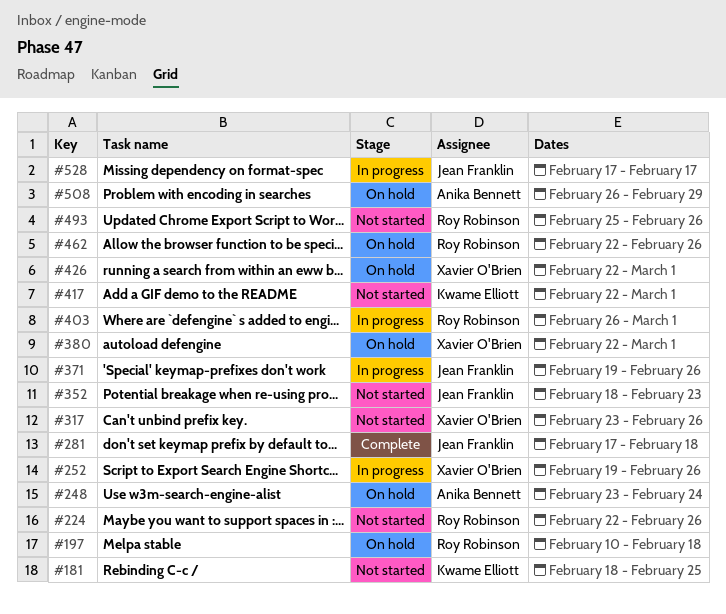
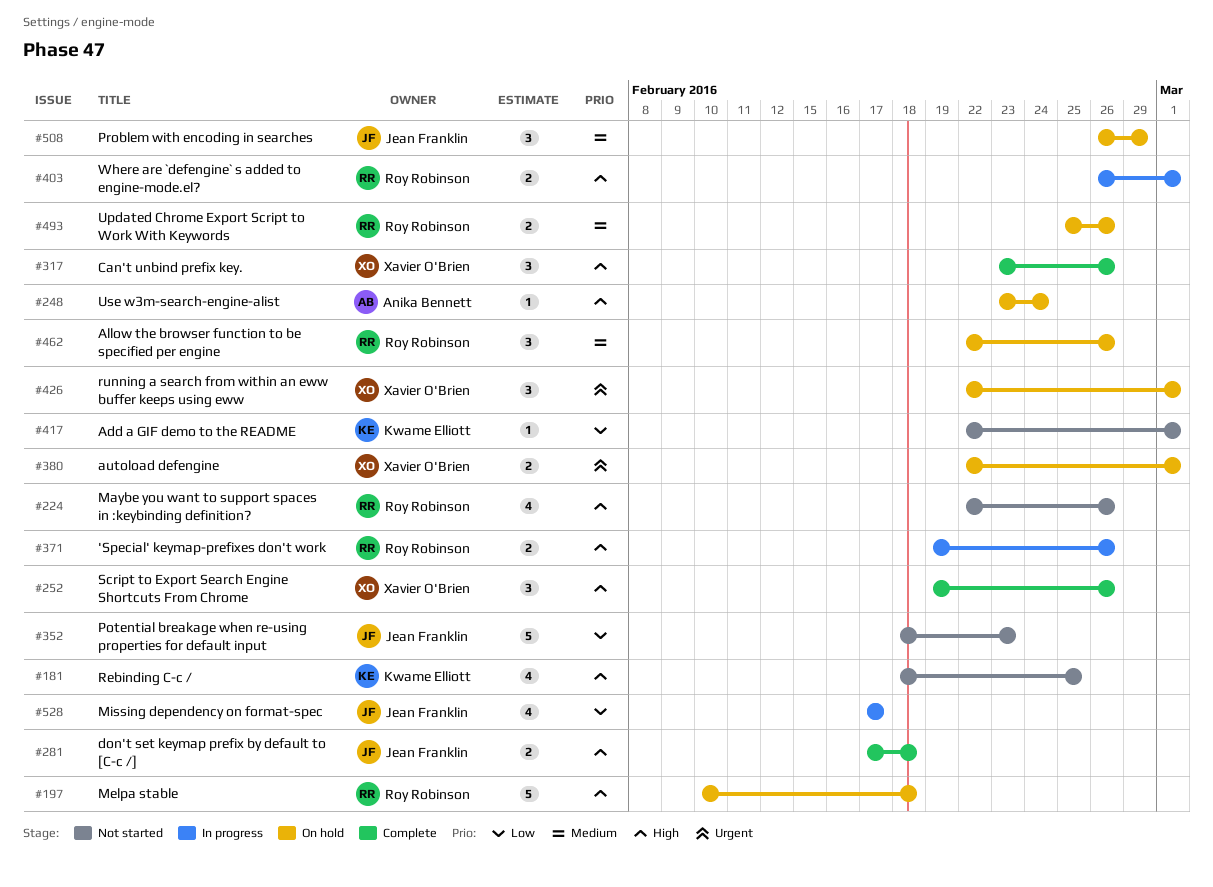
#252, status: In progress -> Complete
#317, status: Not started -> Complete
#371, owner: Jean Franklin -> Roy Robinson
#493, status: Not started -> On hold
#508, owner: Anika Bennett -> Jean Franklin

